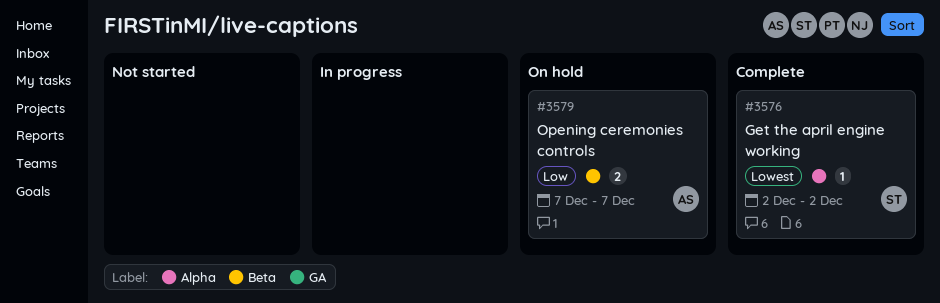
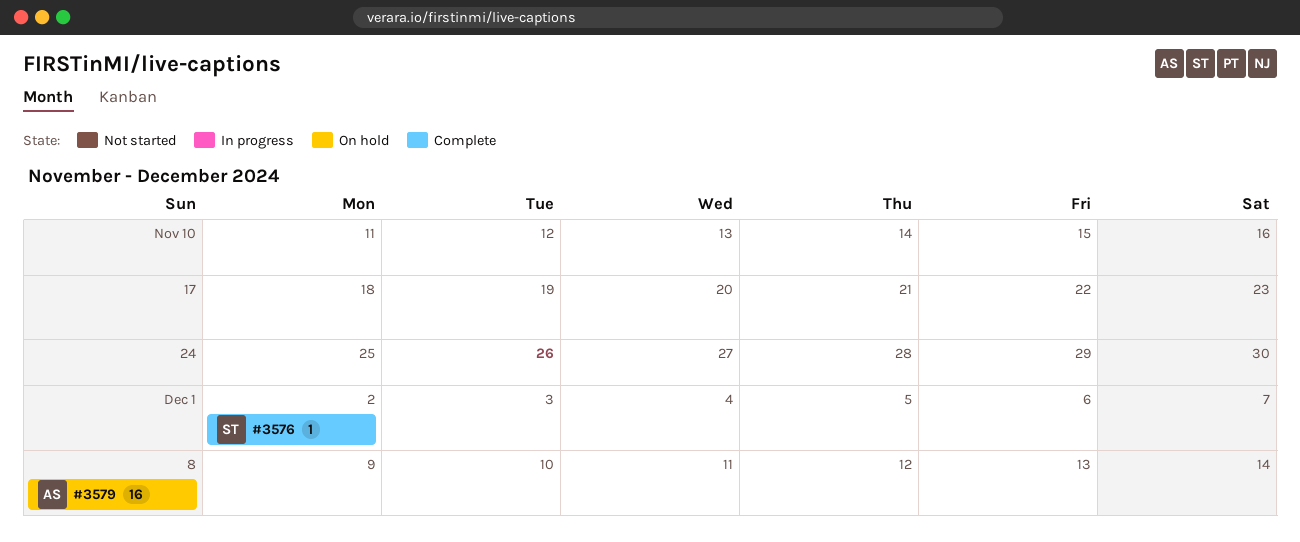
#3579, estimate: 2 -> 16
#3579, start: Dec 7 -> Dec 8
#3579, due: Dec 7 -> Dec 8

